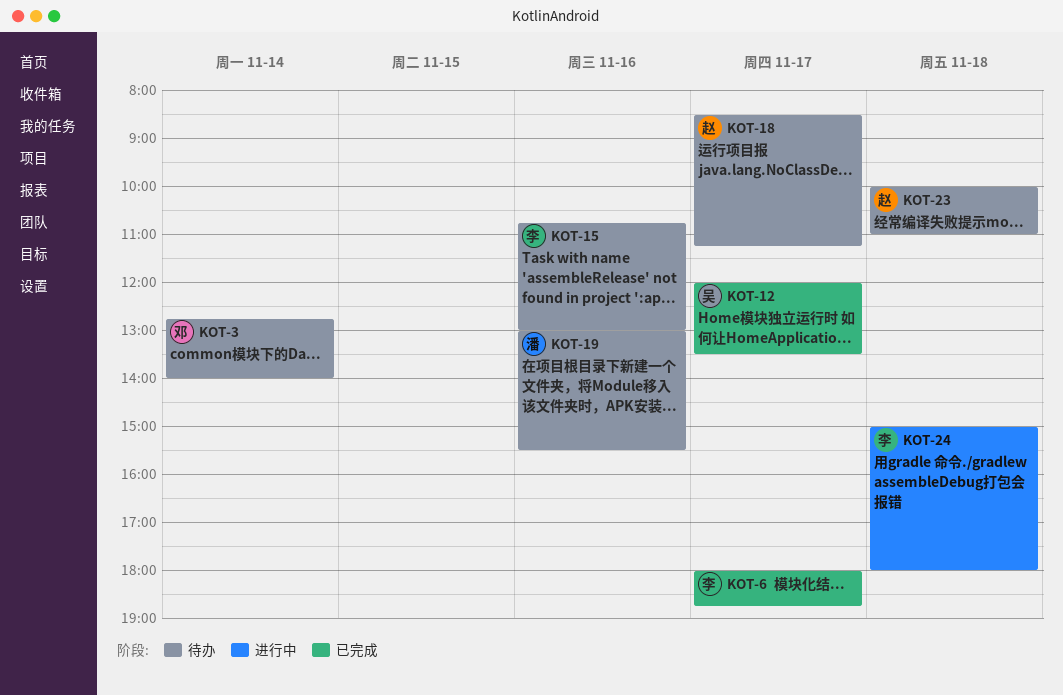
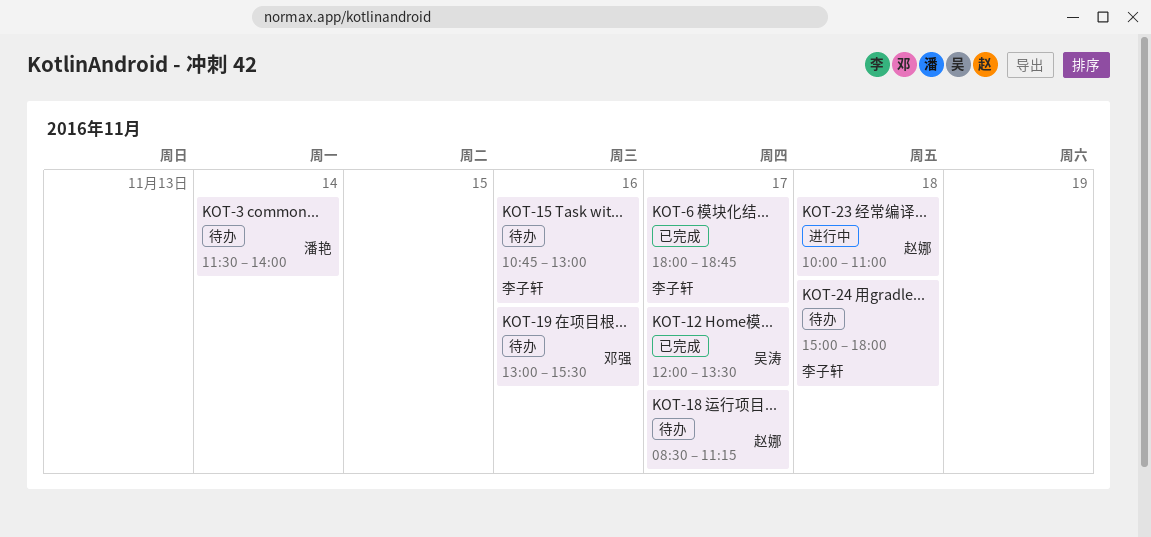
KOT-3, owner: 邓强 -> 潘艳
KOT-3, begins: 12:45 -> 11:30
KOT-19, owner: 潘艳 -> 邓强
KOT-23, status: 待办 -> 进行中
KOT-24, status: 进行中 -> 待办

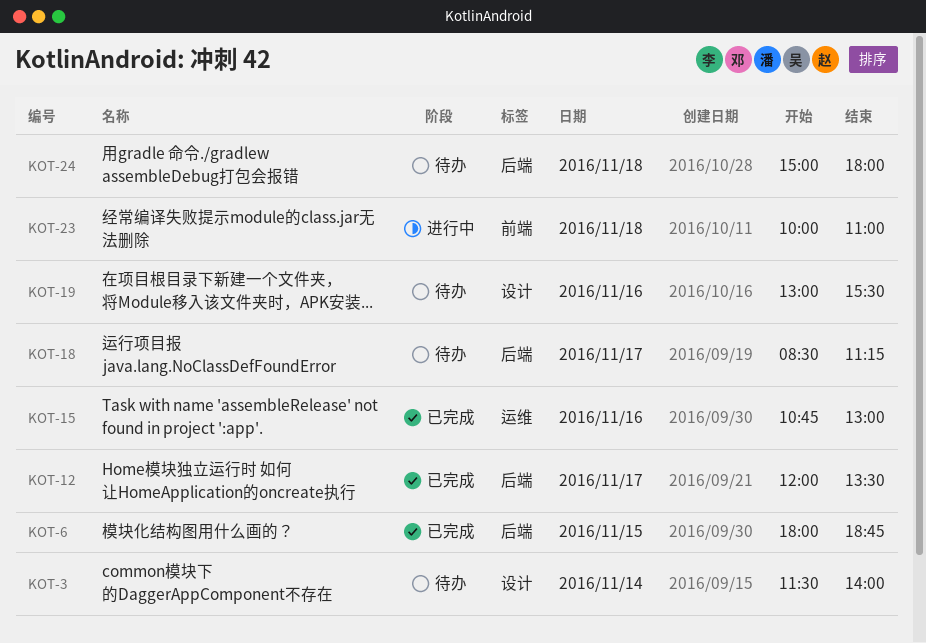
KOT-6, day: Nov 17 -> Nov 15
KOT-15, status: 待办 -> 已完成

